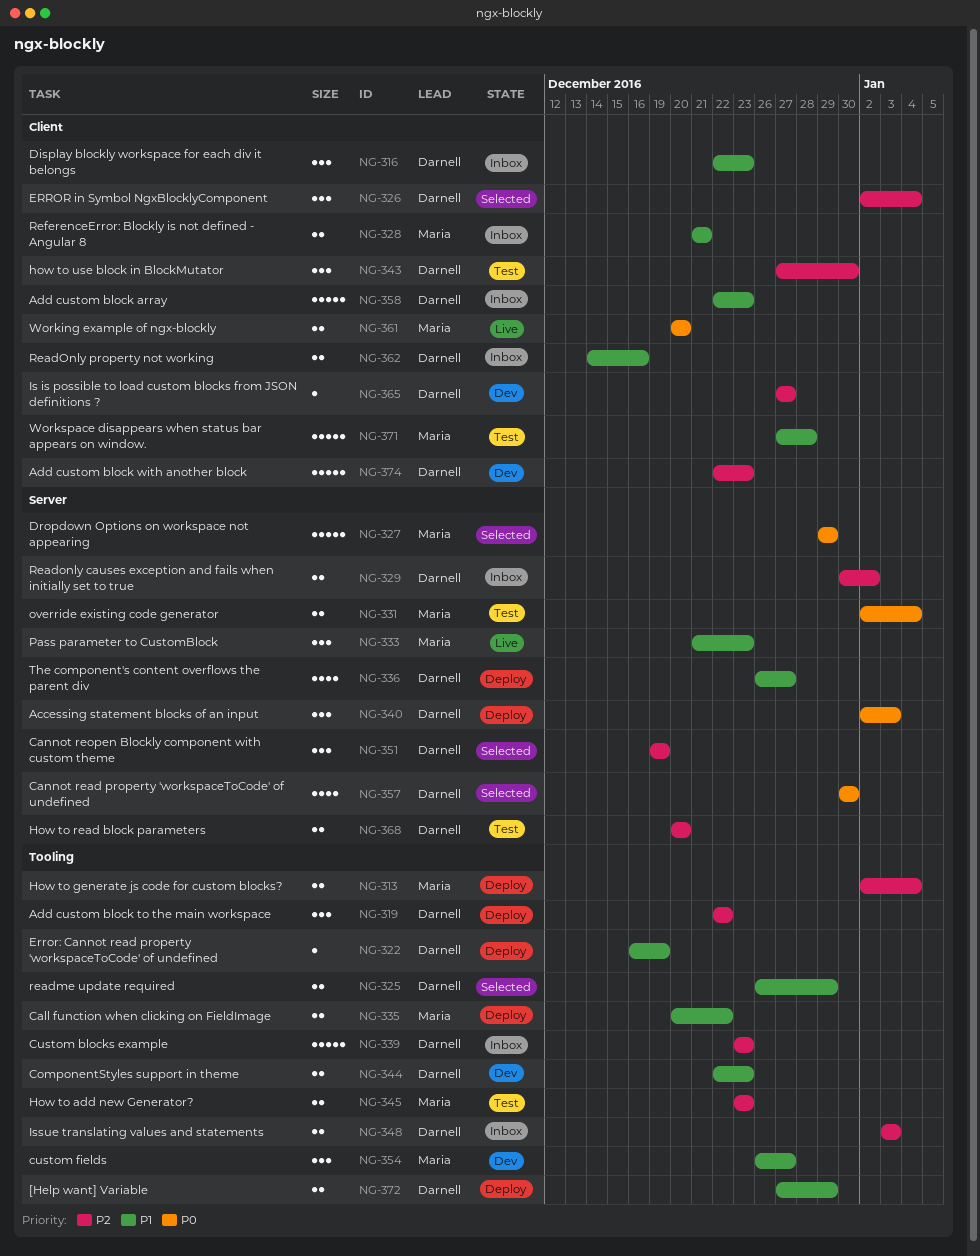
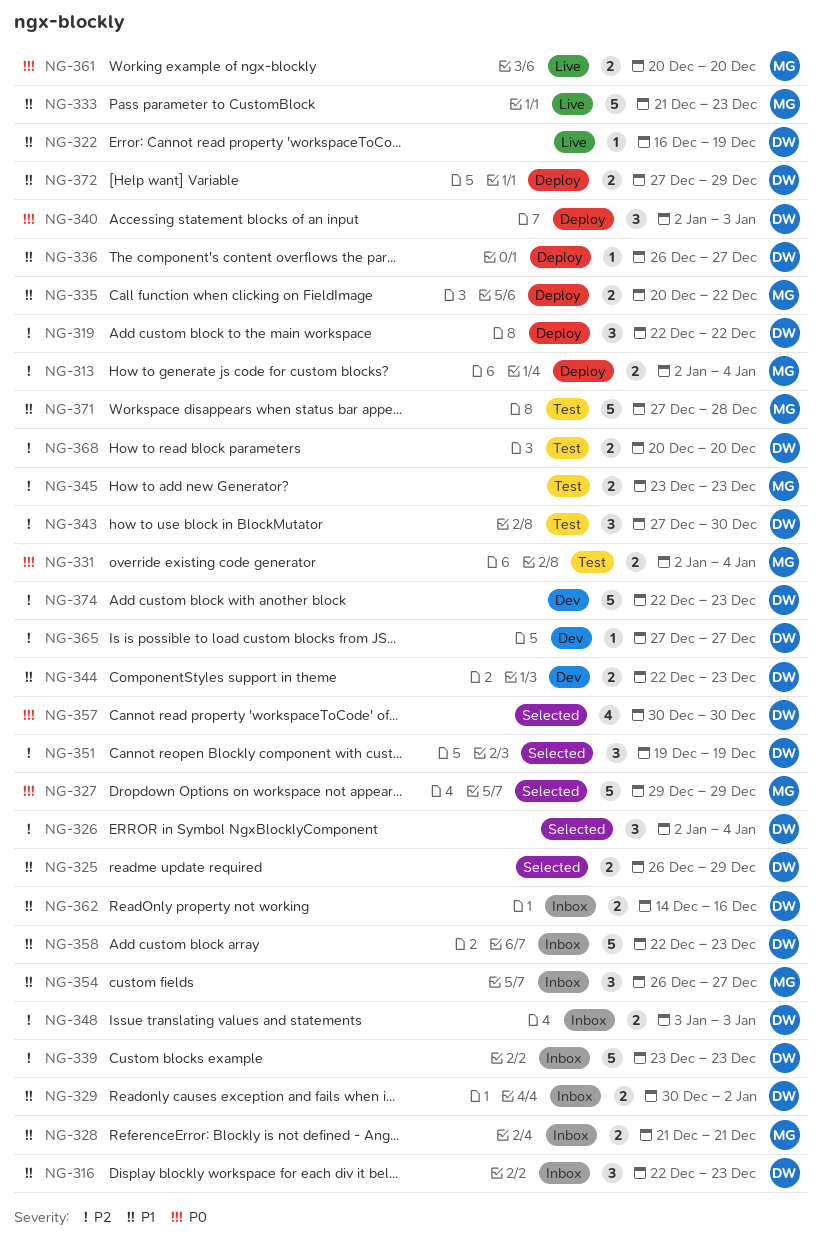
NG-322, status: Deploy -> Live
NG-329, priority: P2 -> P1
NG-333, estimate: 3 -> 5
NG-336, estimate: 4 -> 1
NG-354, status: Dev -> Inbox

